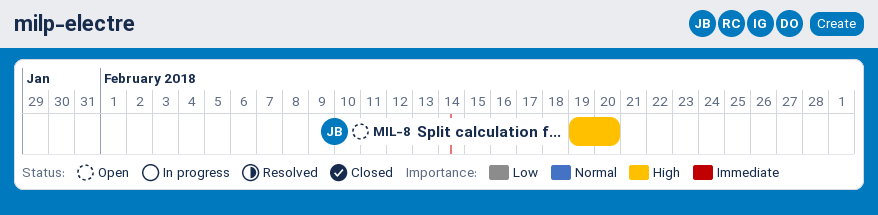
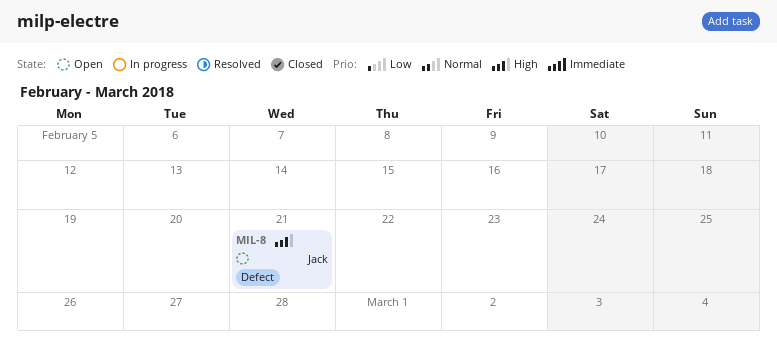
MIL-8, due: Feb 20 -> Feb 21

